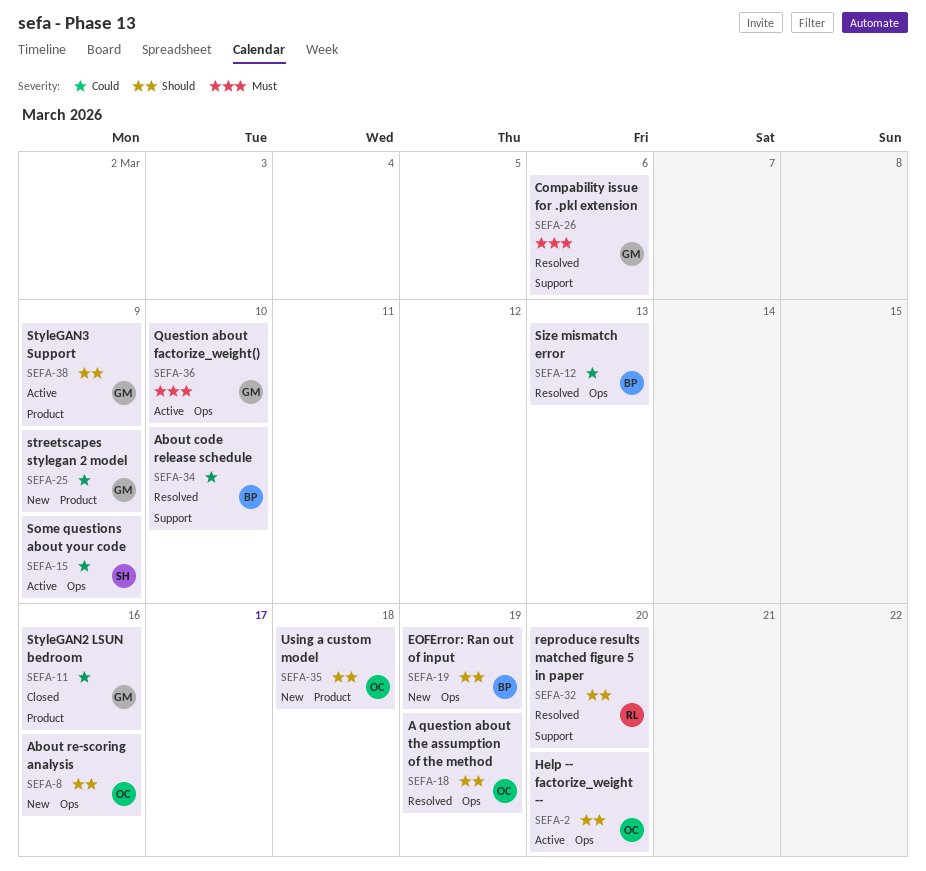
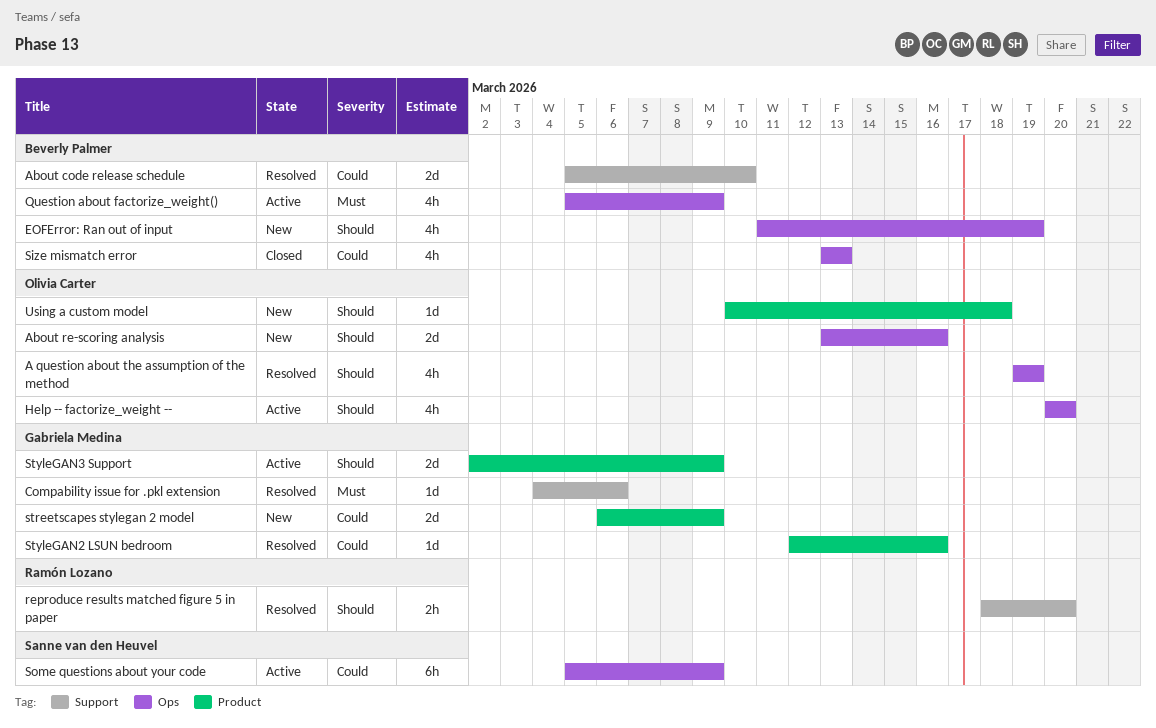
Question about factorize_weight(), owner: Gabriela Medina -> Beverly Palmer
Question about factorize_weight(), due: Mar 10 -> Mar 9
Size mismatch error, status: Resolved -> Closed
StyleGAN2 LSUN bedroom, status: Closed -> Resolved

